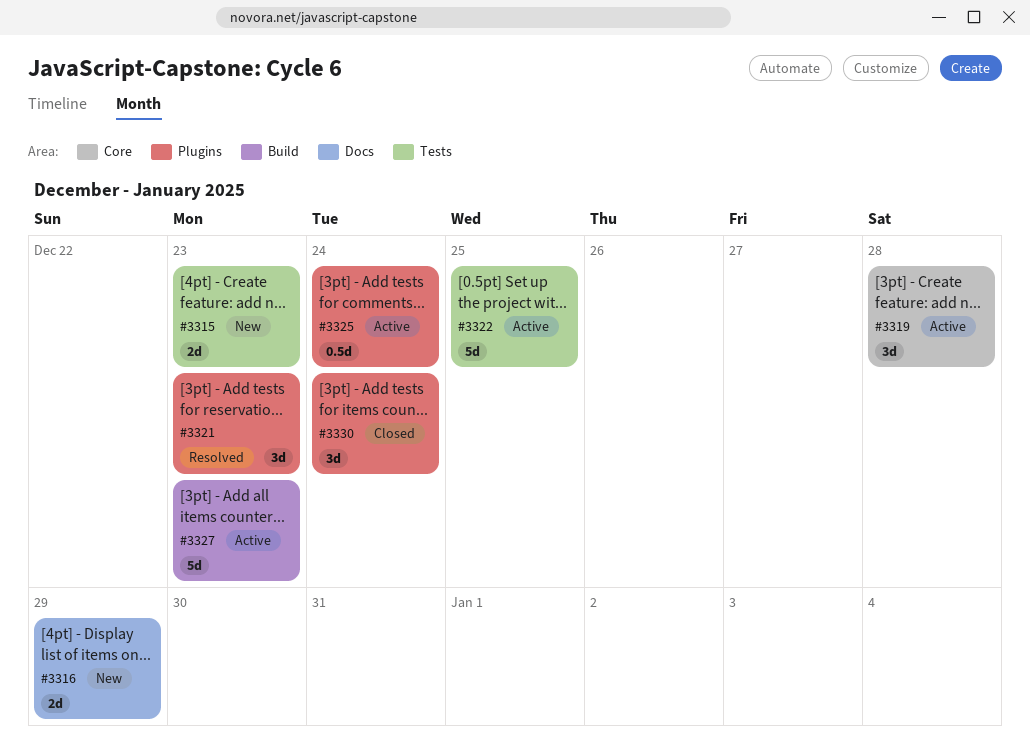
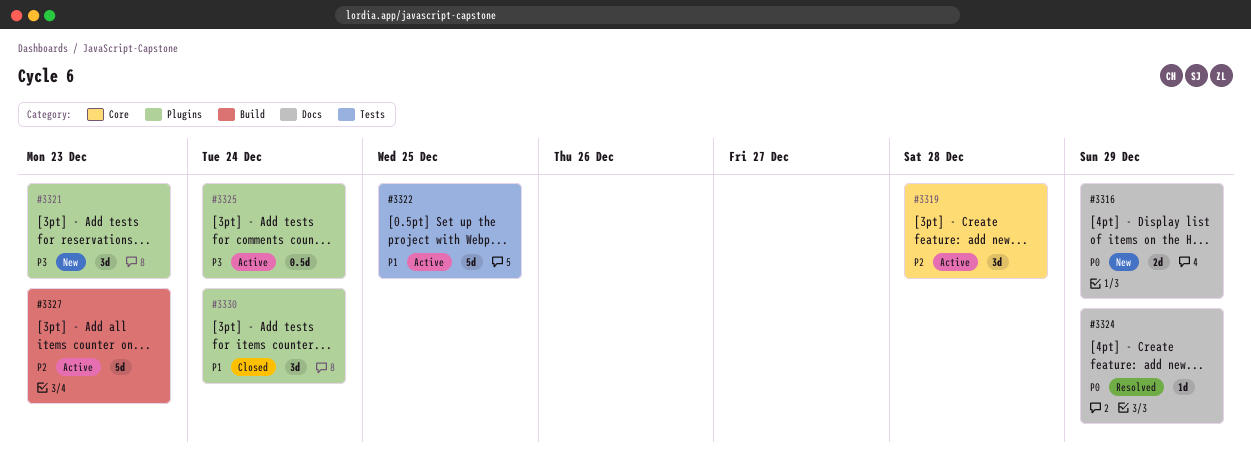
#3315: present -> none
#3321, status: Resolved -> New
#3324: none -> present

